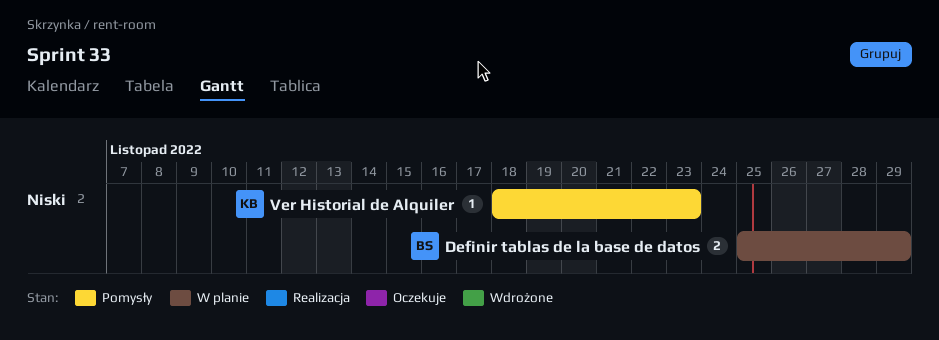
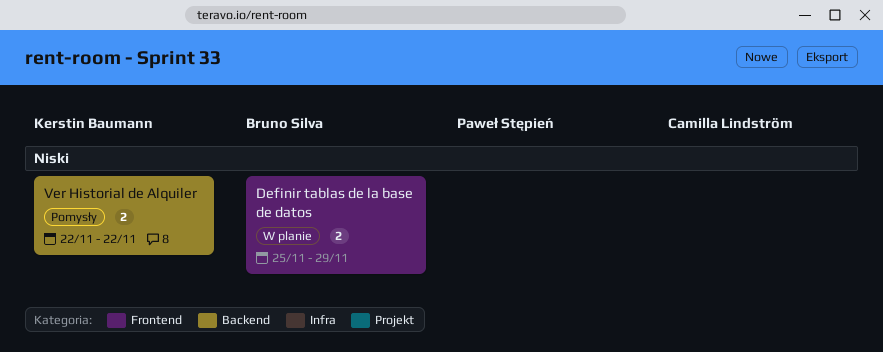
Ver Historial de Alquiler, estimate: 1 -> 2
Ver Historial de Alquiler, start: Nov 18 -> Nov 22
Ver Historial de Alquiler, due: Nov 23 -> Nov 22

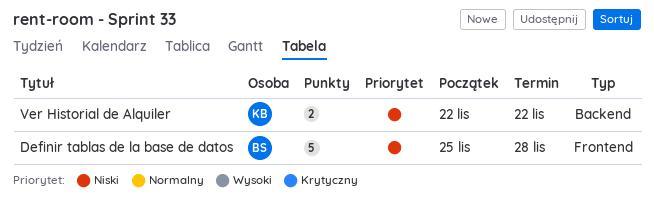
Definir tablas de la base de datos, estimate: 2 -> 5
Definir tablas de la base de datos, due: Nov 29 -> Nov 28

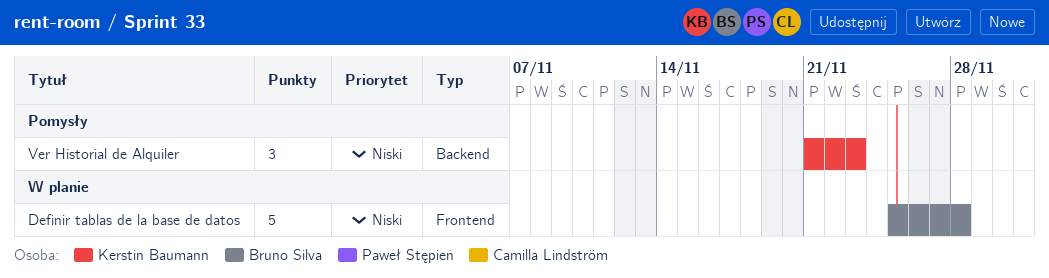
Ver Historial de Alquiler, estimate: 2 -> 3
Ver Historial de Alquiler, start: Nov 22 -> Nov 21
Ver Historial de Alquiler, due: Nov 22 -> Nov 23

